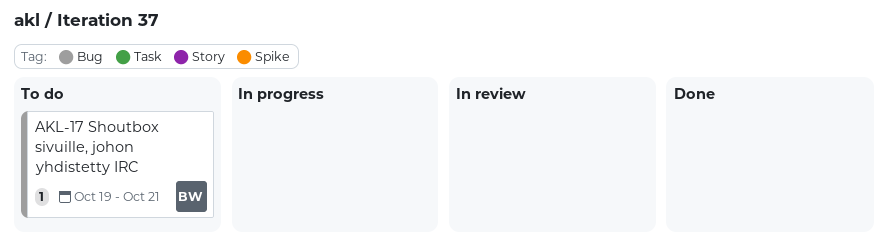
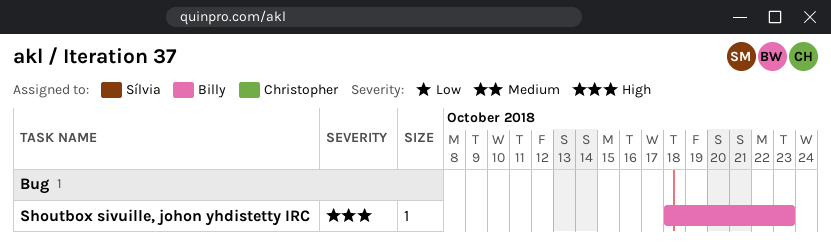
Shoutbox sivuille, johon yhdistetty IRC, start: Oct 19 -> Oct 18
Shoutbox sivuille, johon yhdistetty IRC, due: Oct 21 -> Oct 23

